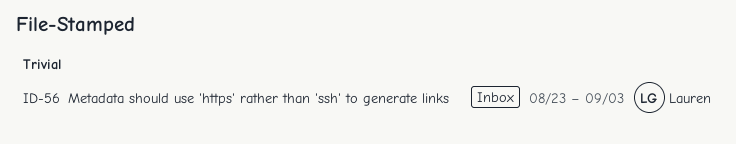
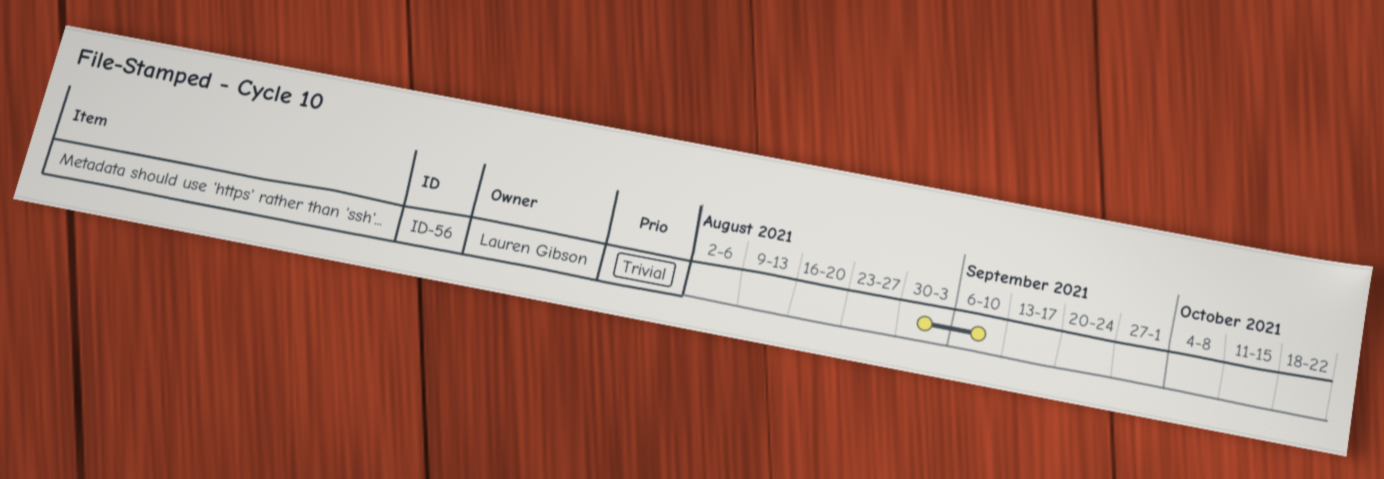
ID-56, start: Aug 23 -> Aug 30
ID-56, due: Sep 3 -> Sep 10

